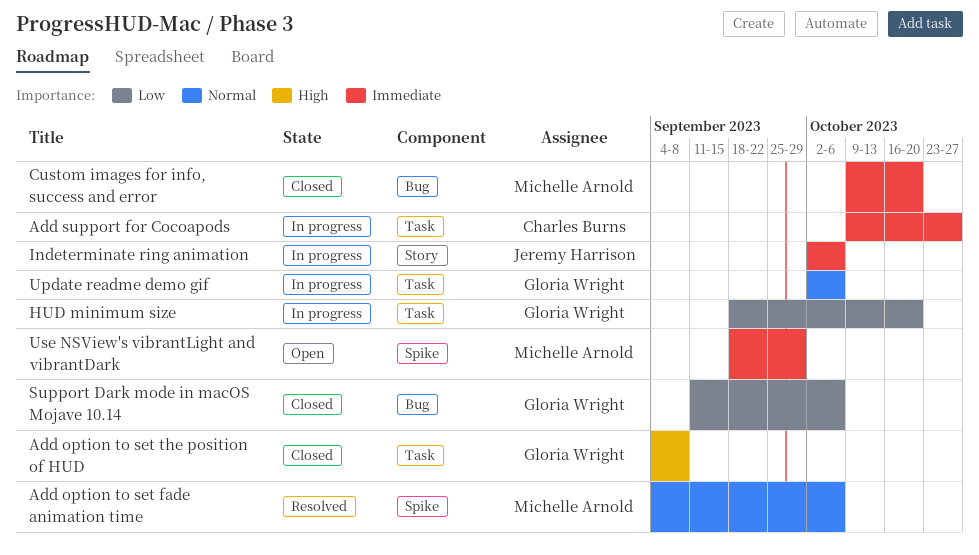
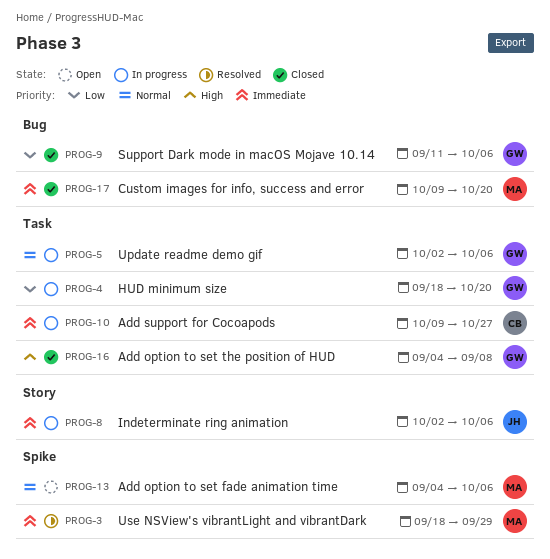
Add option to set fade animation time, status: Resolved -> Open
Use NSView's vibrantLight and vibrantDark, status: Open -> Resolved

